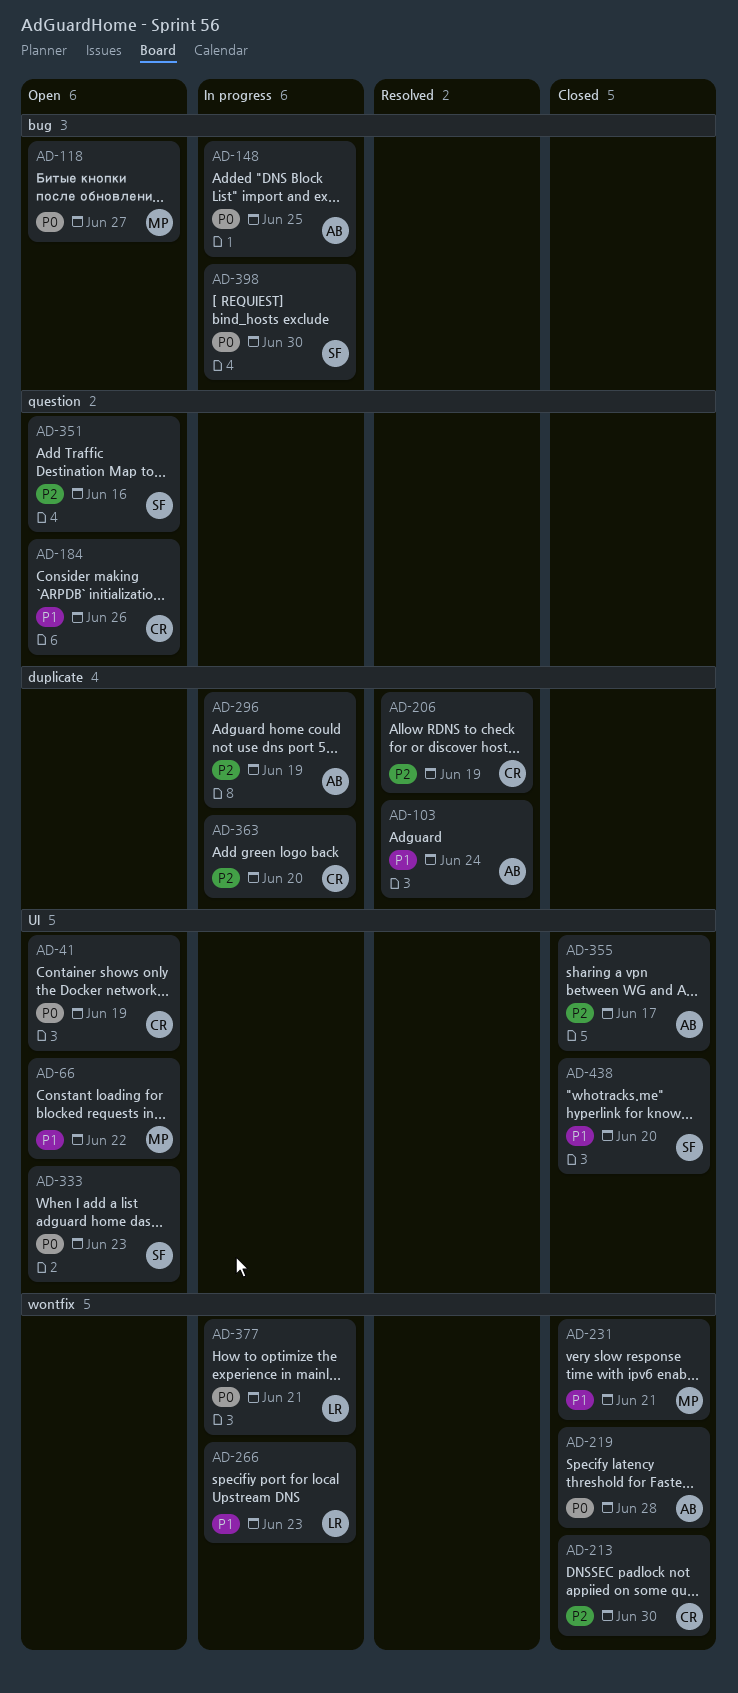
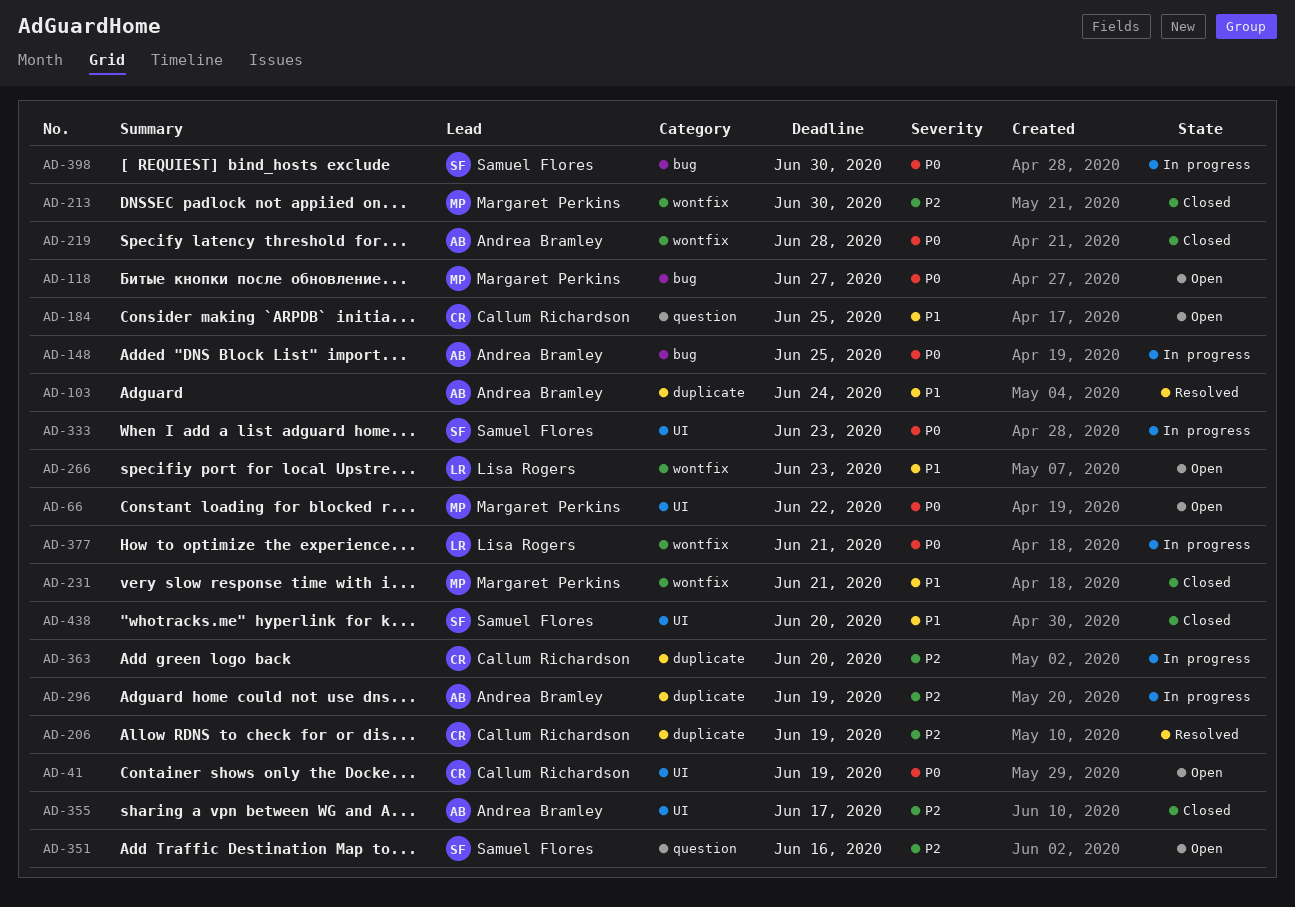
AD-66, priority: P1 -> P0
AD-184, due: Jun 26 -> Jun 25
AD-213, owner: Callum Richardson -> Margaret Perkins
AD-266, status: In progress -> Open
AD-333, status: Open -> In progress

